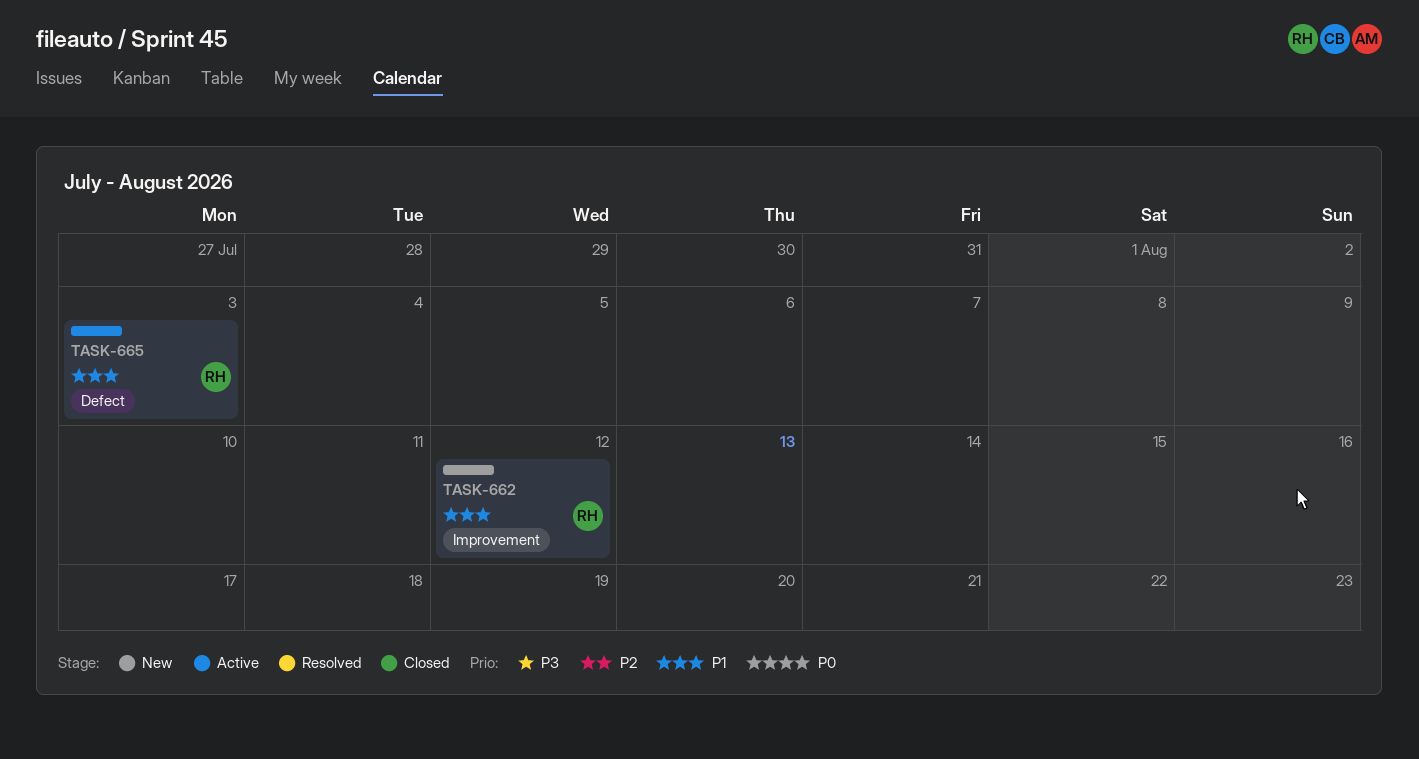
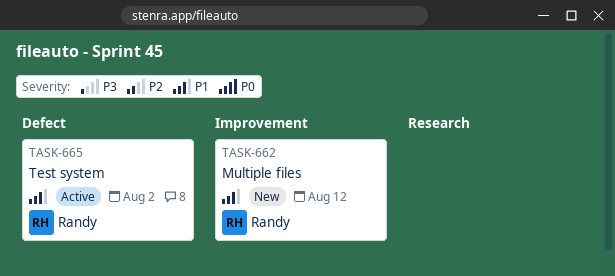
TASK-665, due: Aug 3 -> Aug 2

